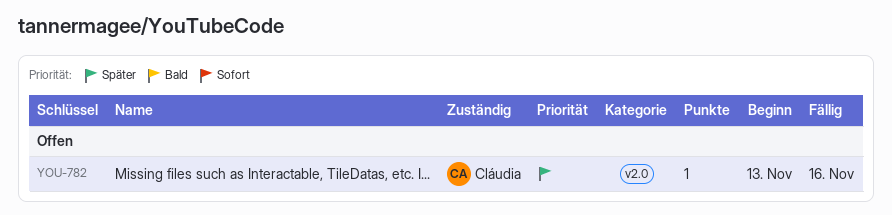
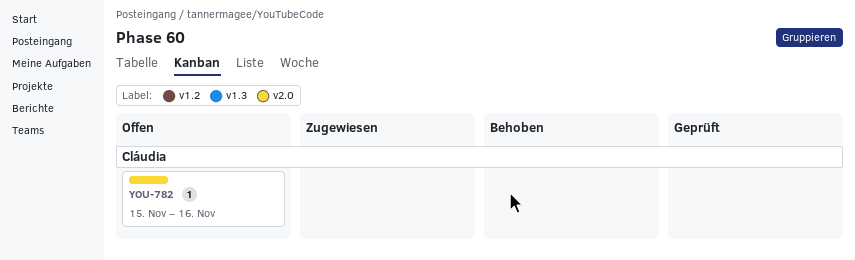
YOU-782, start: Nov 13 -> Nov 15

